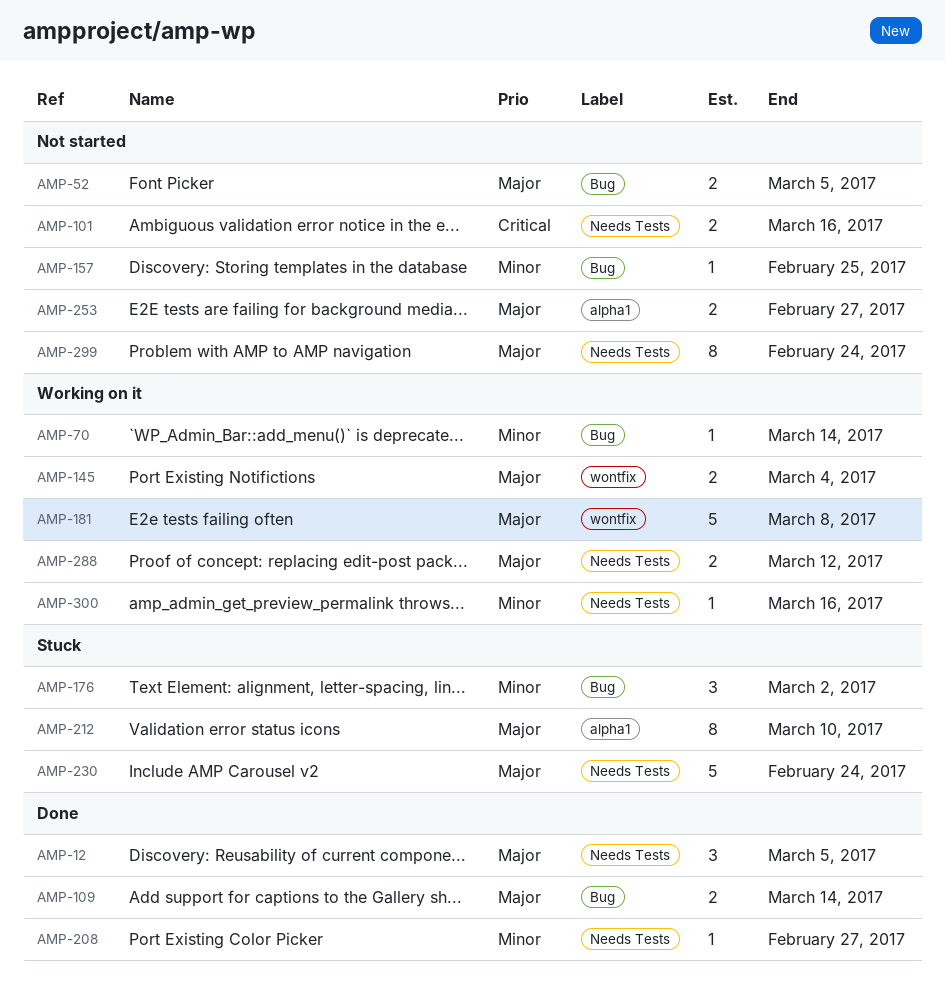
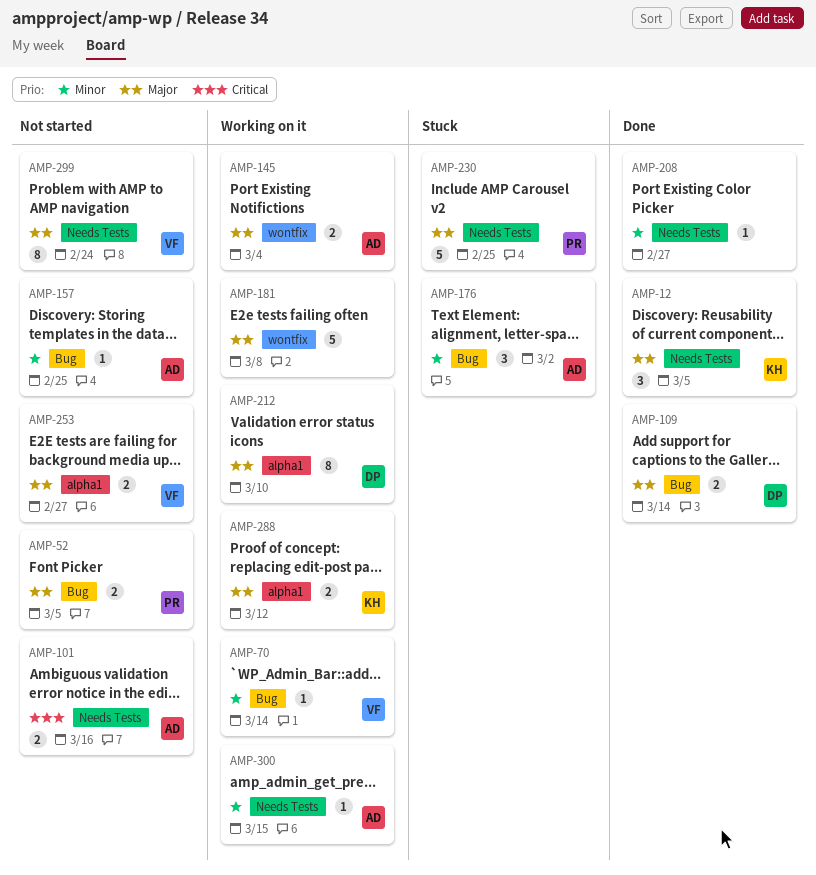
AMP-212, status: Stuck -> Working on it
AMP-230, due: Feb 24 -> Feb 25
AMP-288, label: Needs Tests -> alpha1
AMP-300, due: Mar 16 -> Mar 15

